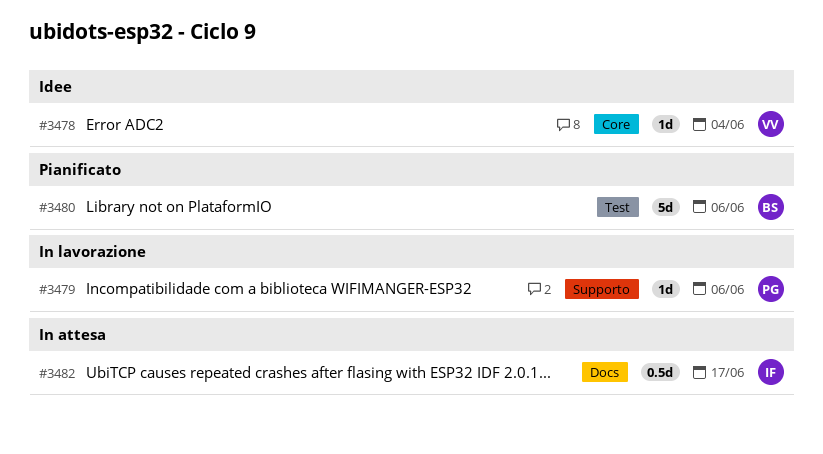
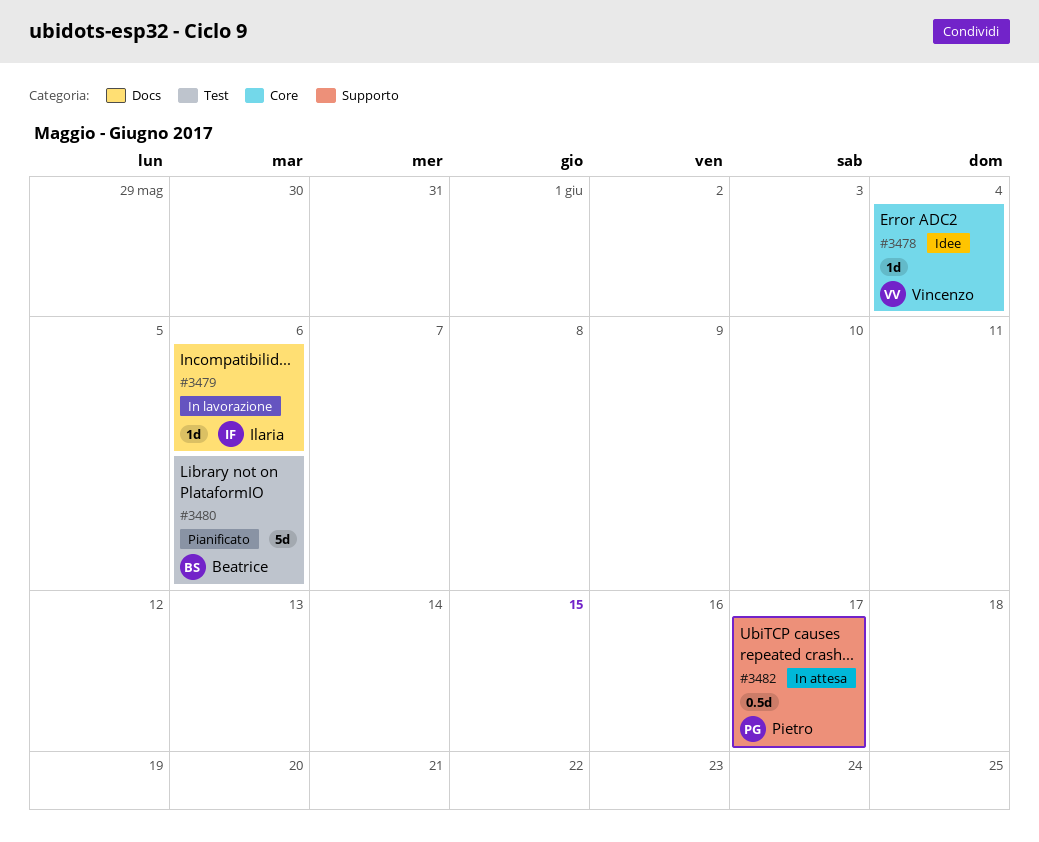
#3479, owner: Pietro -> Ilaria
#3479, label: Supporto -> Docs
#3482, owner: Ilaria -> Pietro
#3482, label: Docs -> Supporto

